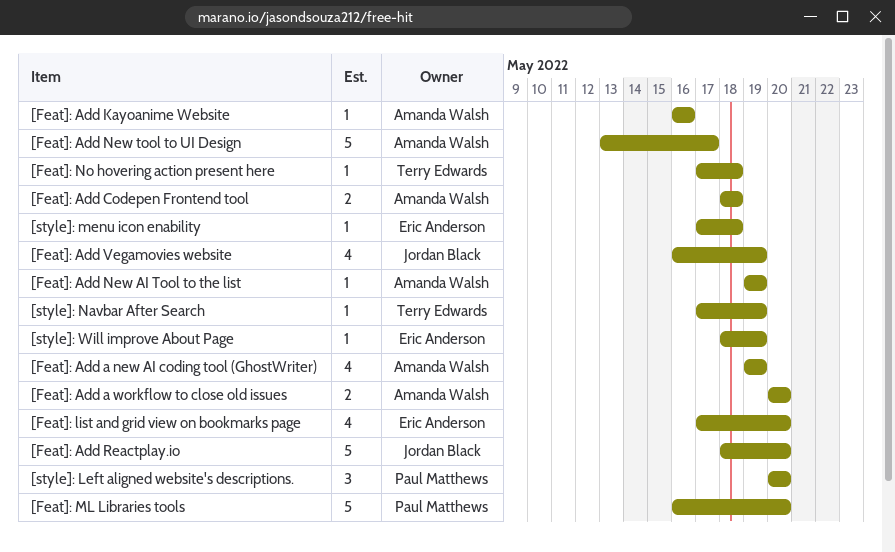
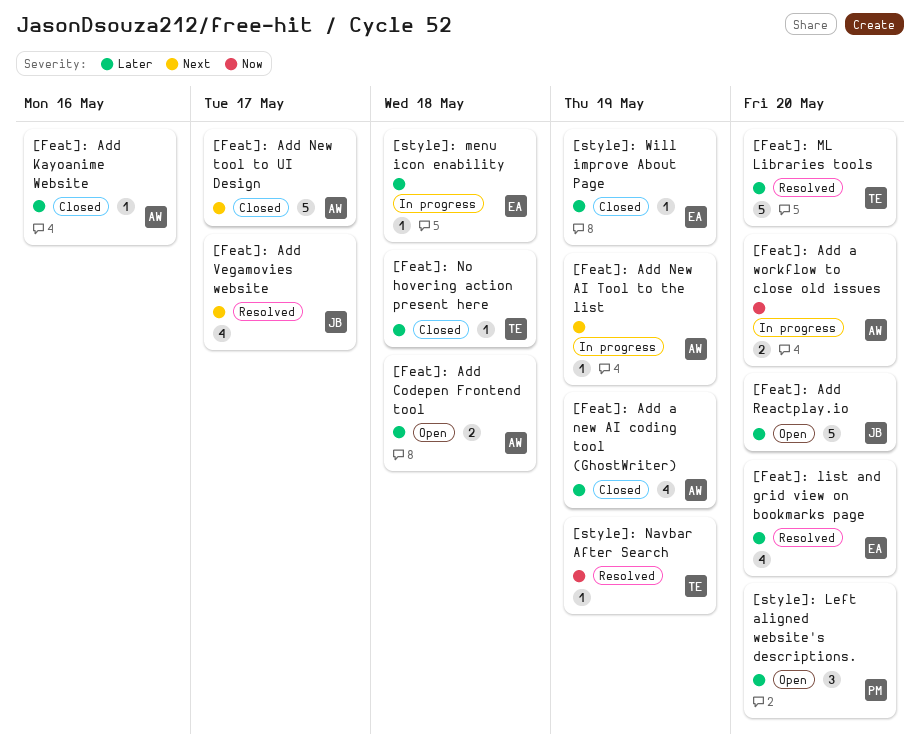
[Feat]: Add Vegamovies website, due: May 19 -> May 17
[Feat]: ML Libraries tools, owner: Paul Matthews -> Terry Edwards

